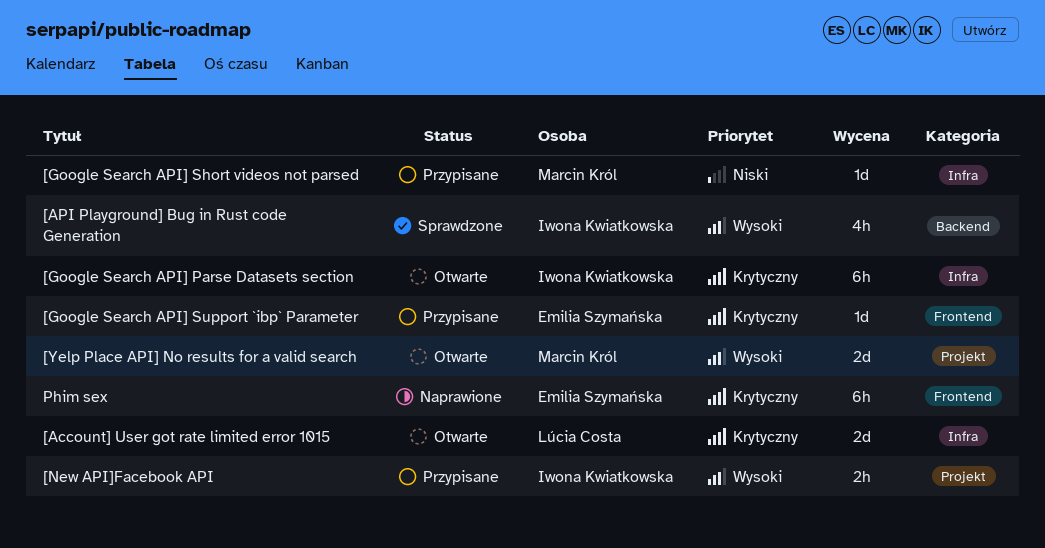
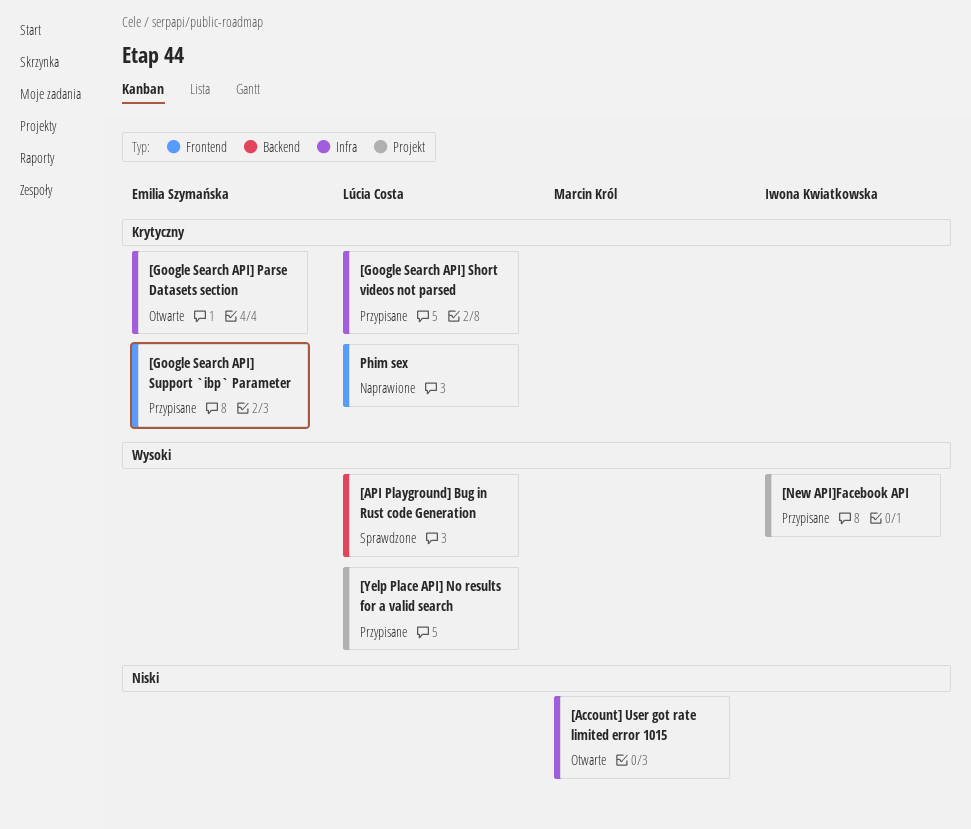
[Account] User got rate limited error 1015, owner: Lúcia Costa -> Marcin Król
[Account] User got rate limited error 1015, priority: Krytyczny -> Niski
[API Playground] Bug in Rust code Generation, owner: Iwona Kwiatkowska -> Lúcia Costa
[Google Search API] Parse Datasets section, owner: Iwona Kwiatkowska -> Emilia Szymańska
[Google Search API] Short videos not parsed, owner: Marcin Król -> Lúcia Costa
[Google Search API] Short videos not parsed, priority: Niski -> Krytyczny
[Yelp Place API] No results for a valid search, status: Otwarte -> Przypisane
[Yelp Place API] No results for a valid search, owner: Marcin Król -> Lúcia Costa
Phim sex, owner: Emilia Szymańska -> Lúcia Costa

